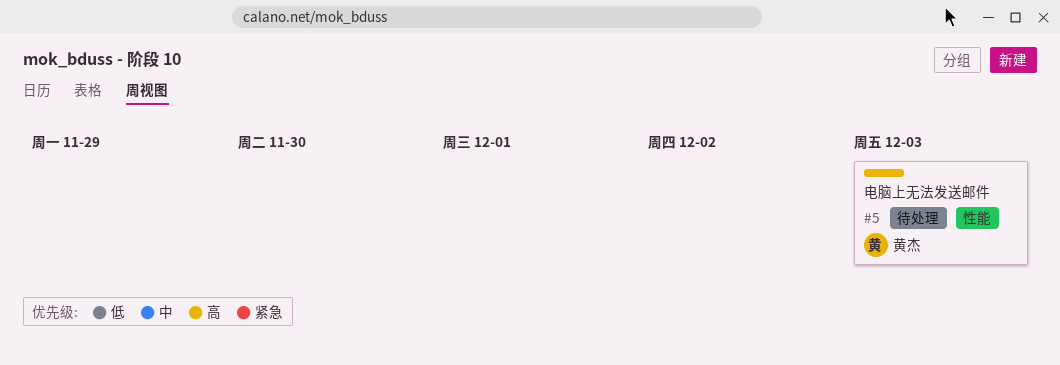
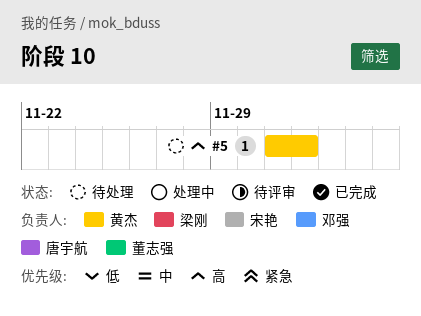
#5, due: Dec 3 -> Dec 2

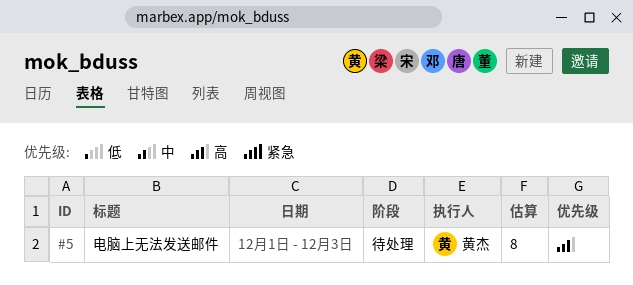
#5, estimate: 1 -> 8
#5, due: Dec 2 -> Dec 3

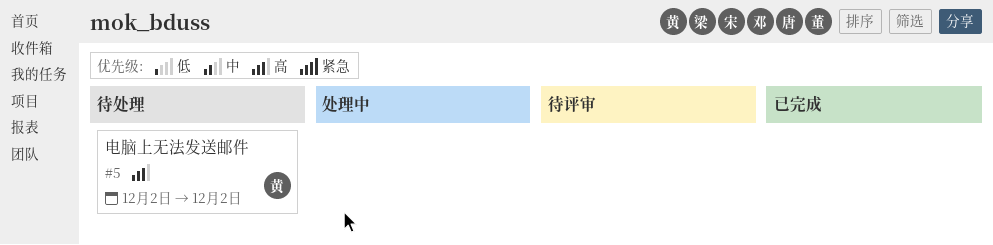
#5, start: Dec 1 -> Dec 2
#5, due: Dec 3 -> Dec 2

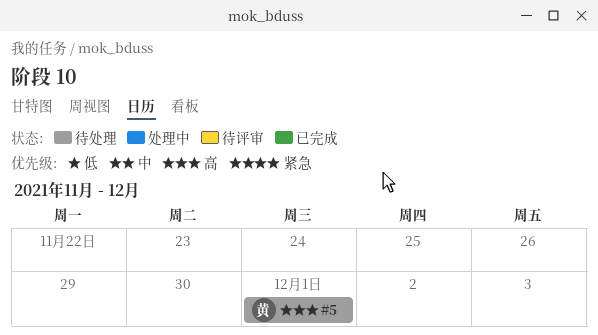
#5, start: Dec 2 -> Dec 1
#5, due: Dec 2 -> Dec 1

